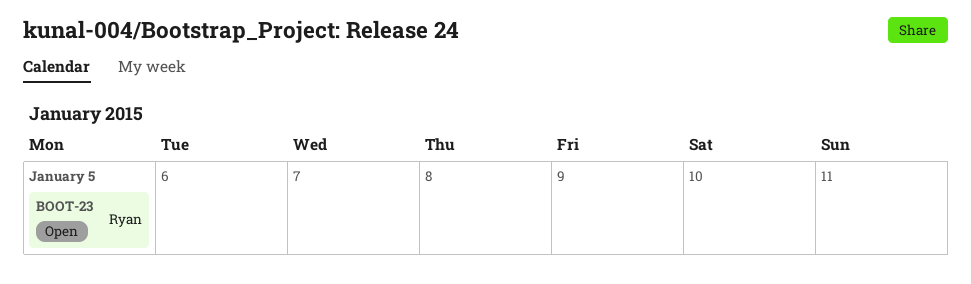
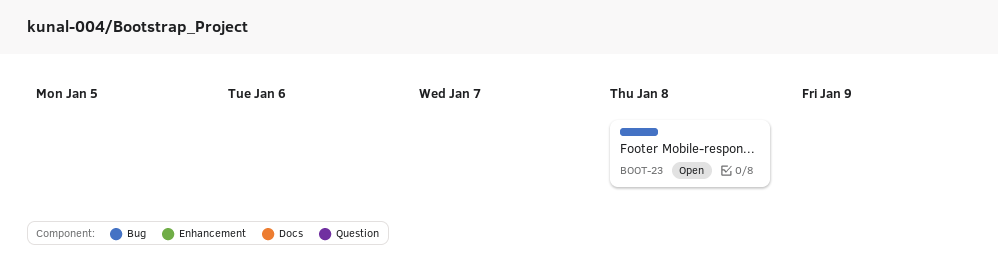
BOOT-23, due: Jan 5 -> Jan 8

